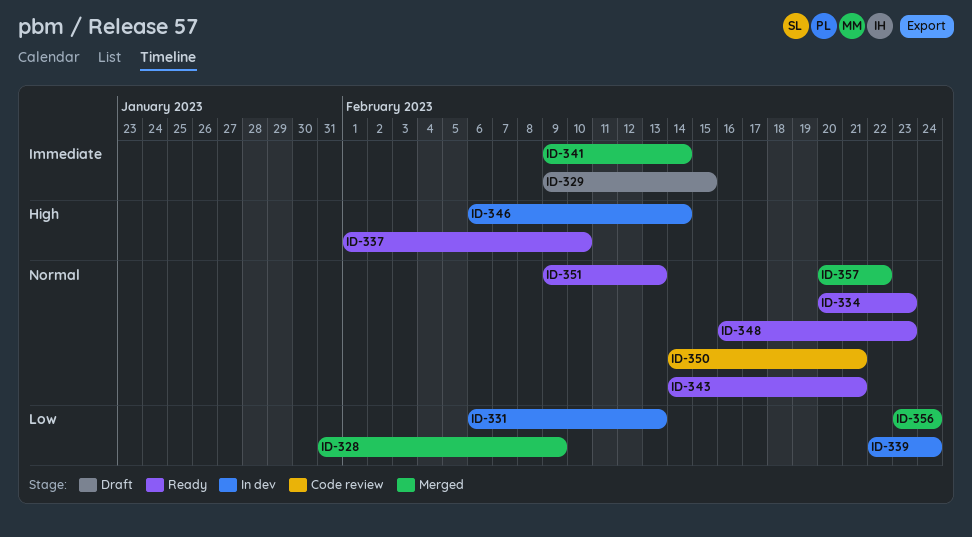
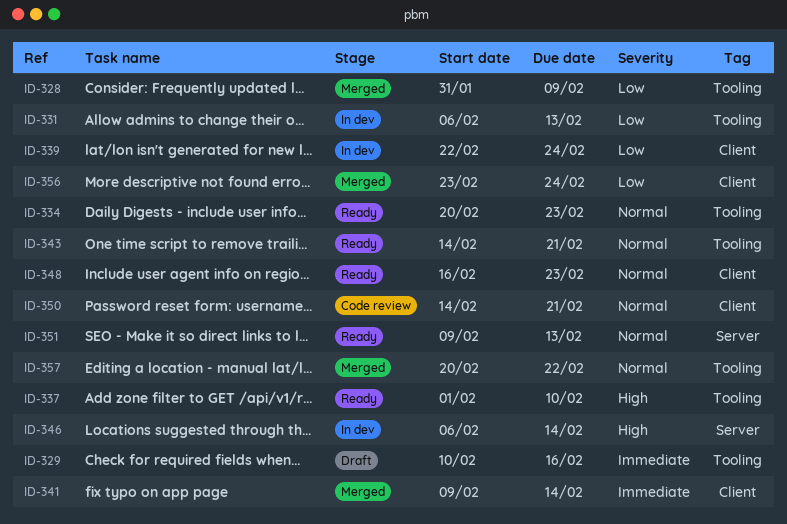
ID-329, start: Feb 9 -> Feb 10
ID-329, due: Feb 15 -> Feb 16

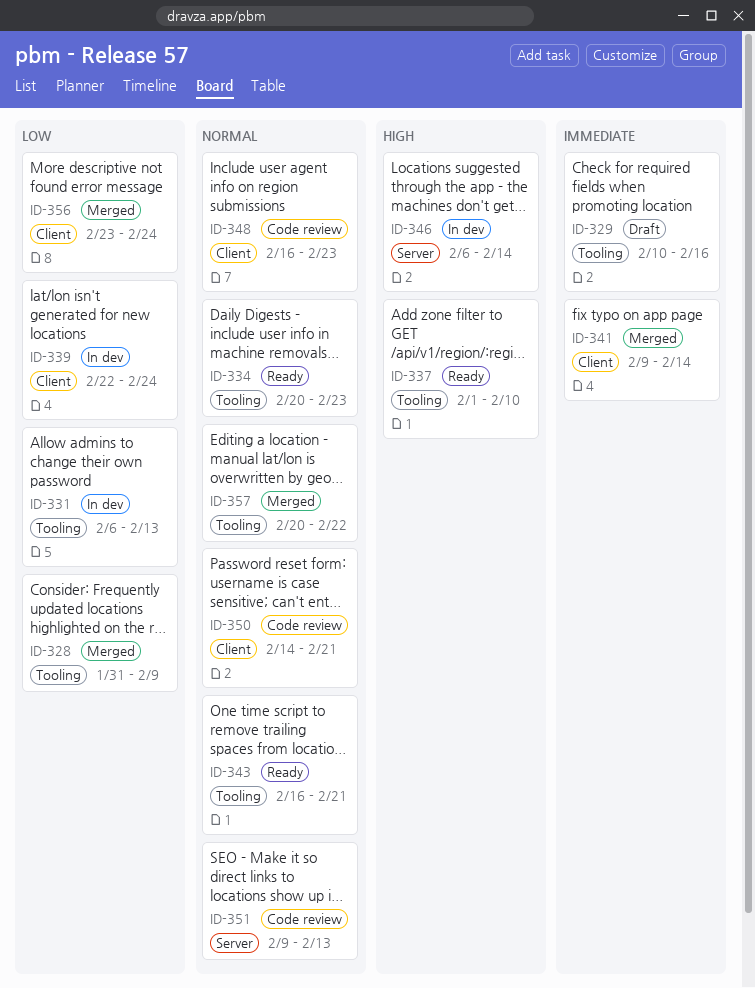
ID-343, start: Feb 14 -> Feb 16
ID-348, status: Ready -> Code review
ID-351, status: Ready -> Code review

